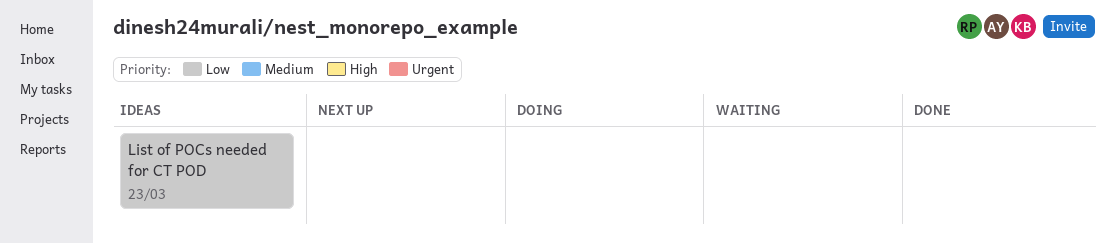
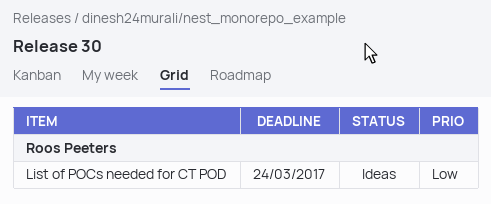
List of POCs needed for CT POD, due: Mar 23 -> Mar 24

